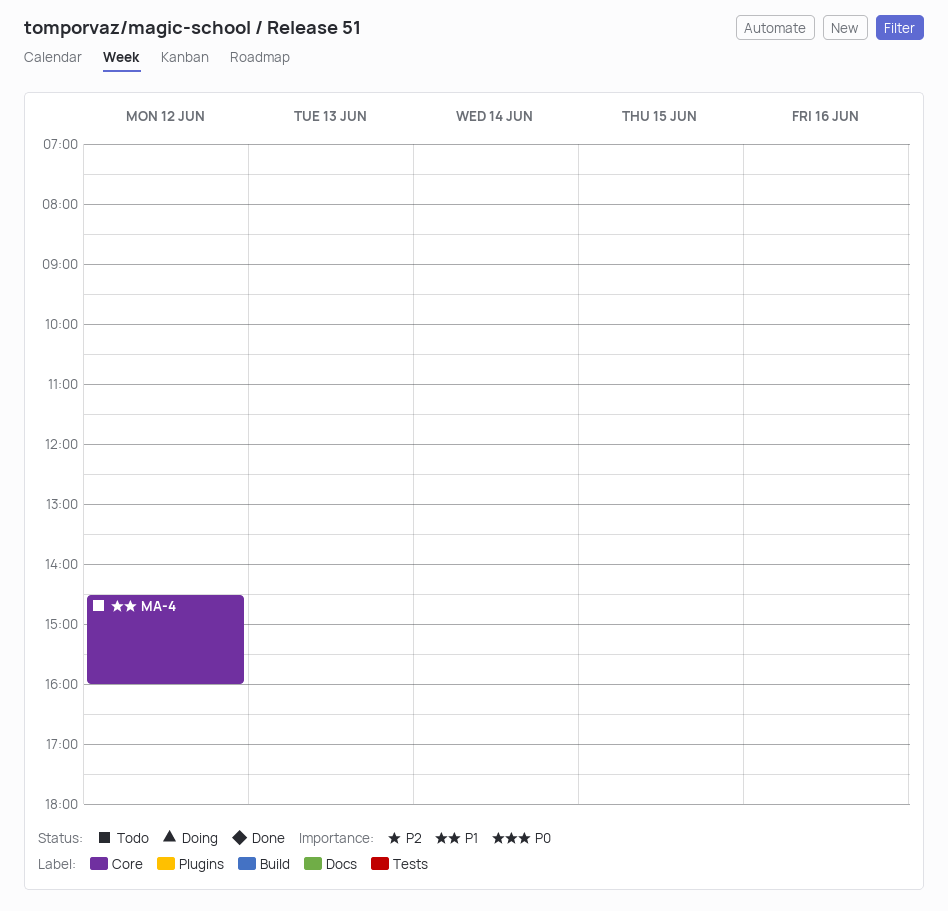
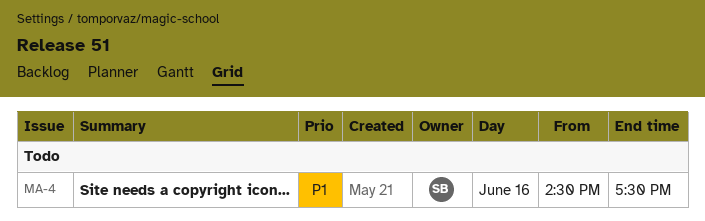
MA-4, day: Jun 12 -> Jun 16
MA-4, ends: 16:00 -> 17:30

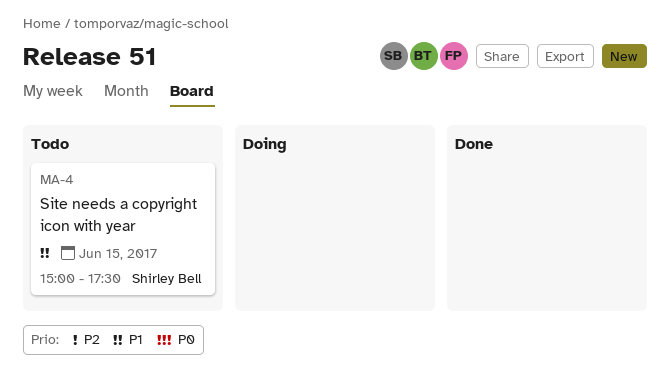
MA-4, day: Jun 16 -> Jun 15
MA-4, begins: 14:30 -> 15:00

